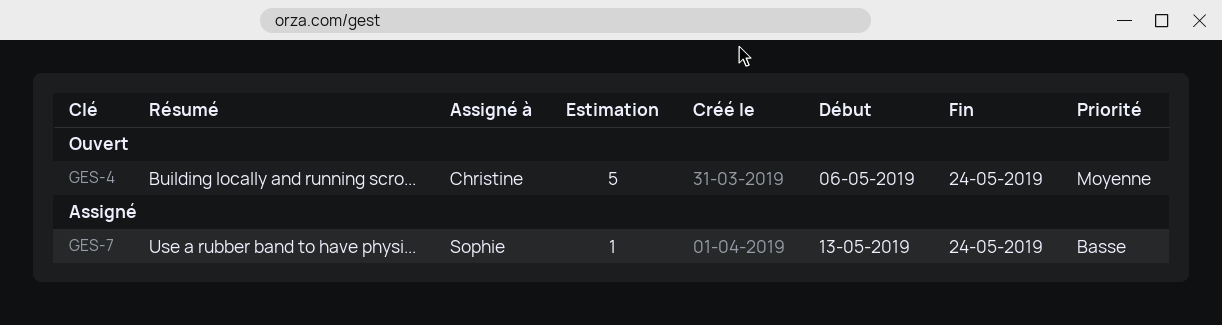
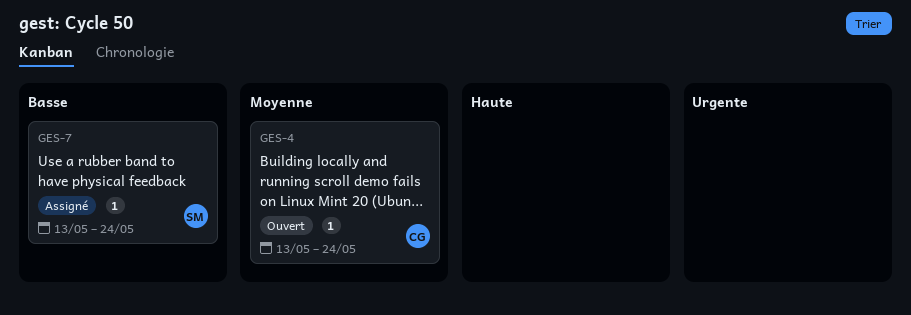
GES-4, estimate: 5 -> 1
GES-4, start: May 6 -> May 13

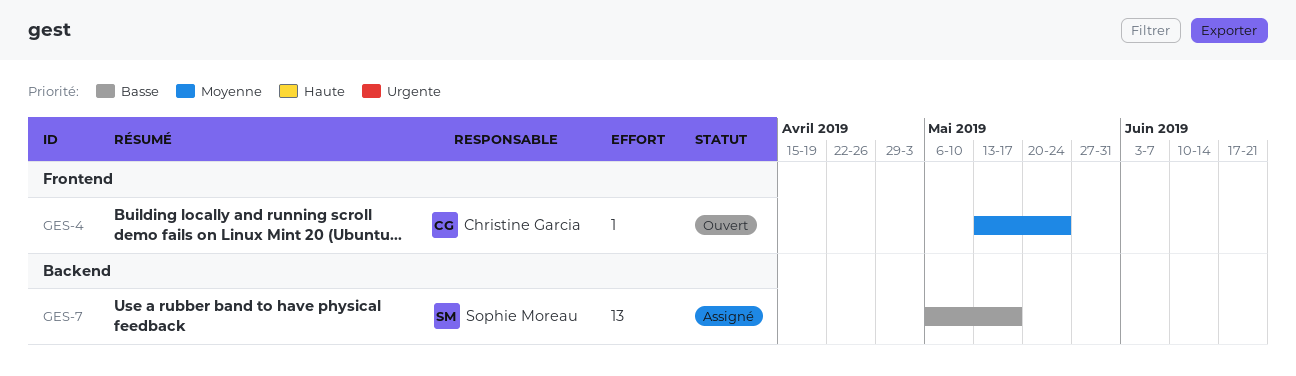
GES-7, estimate: 1 -> 13
GES-7, start: May 13 -> May 6
GES-7, due: May 24 -> May 17

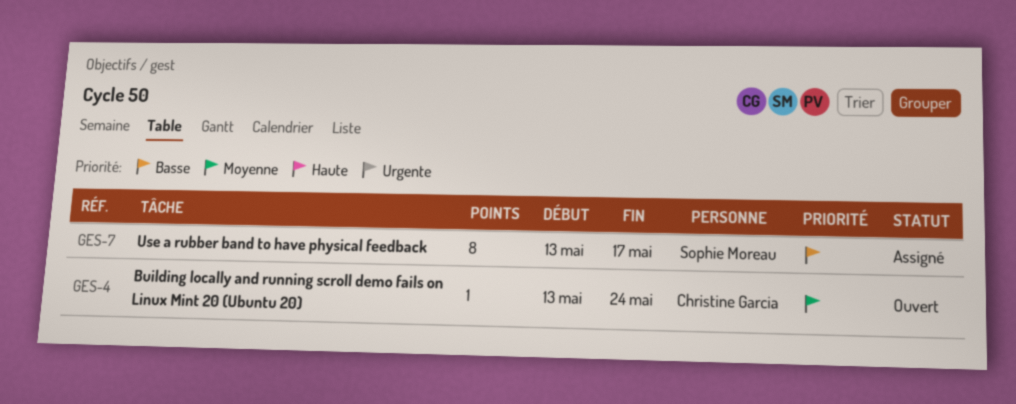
GES-7, estimate: 13 -> 8
GES-7, start: May 6 -> May 13

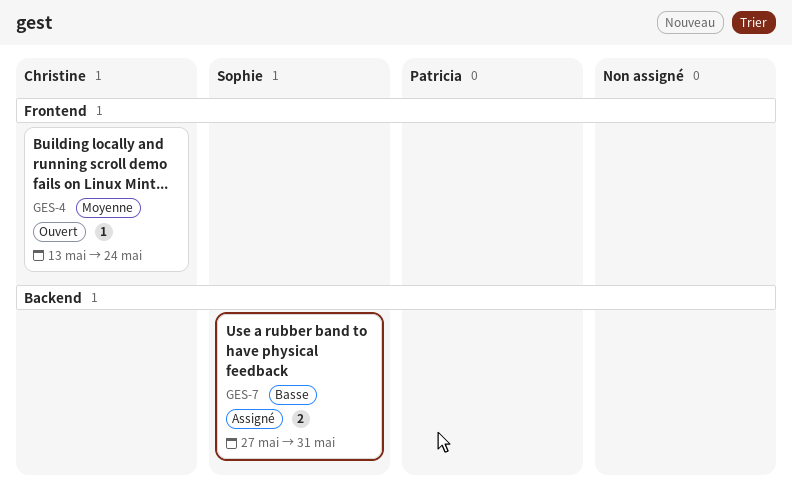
GES-7, estimate: 8 -> 2
GES-7, start: May 13 -> May 27
GES-7, due: May 17 -> May 31

